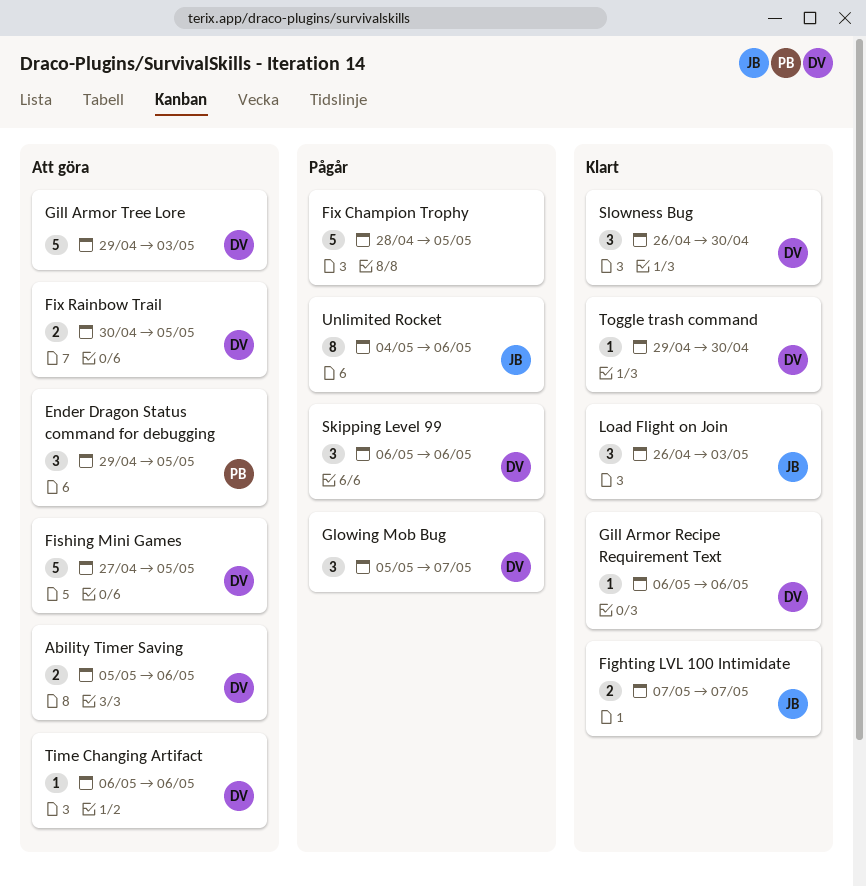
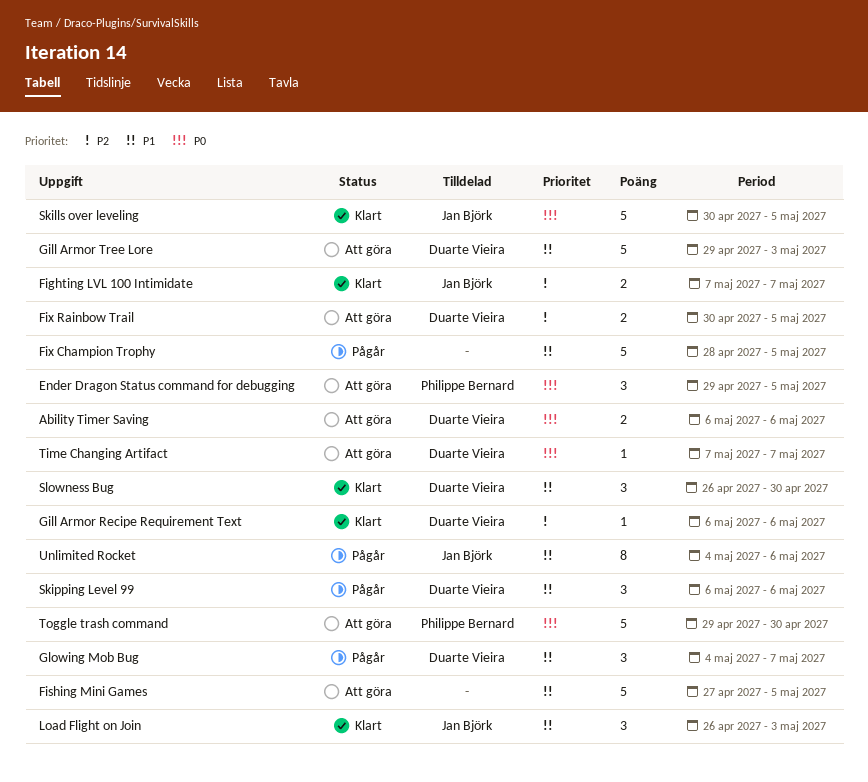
Ability Timer Saving, start: May 5 -> May 6
Fishing Mini Games, owner: Duarte Vieira -> none
Glowing Mob Bug, start: May 5 -> May 4
Skills over leveling: none -> present
Time Changing Artifact, start: May 6 -> May 7
Time Changing Artifact, due: May 6 -> May 7
Toggle trash command, status: Klart -> Att göra
Toggle trash command, owner: Duarte Vieira -> Philippe Bernard
Toggle trash command, estimate: 1 -> 5

